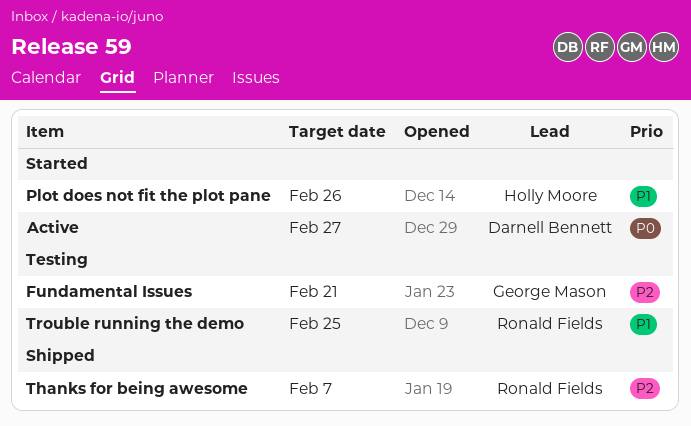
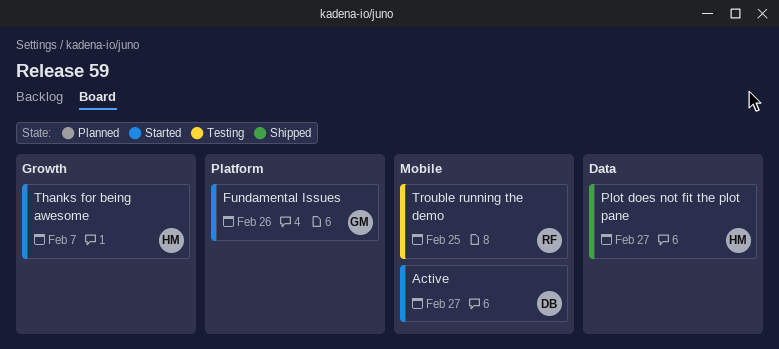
Fundamental Issues, status: Testing -> Started
Fundamental Issues, due: Feb 21 -> Feb 26
Plot does not fit the plot pane, status: Started -> Shipped
Plot does not fit the plot pane, due: Feb 26 -> Feb 27
Thanks for being awesome, status: Shipped -> Started
Thanks for being awesome, owner: Ronald Fields -> Holly Moore

